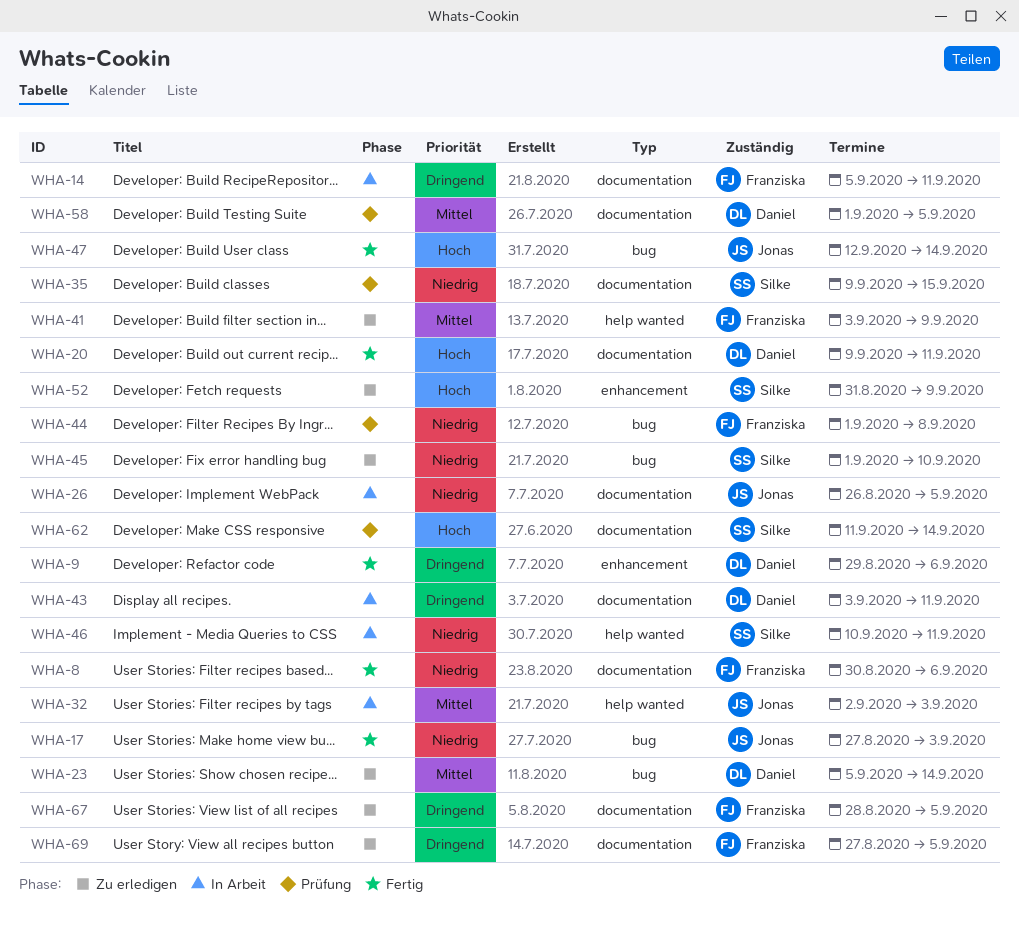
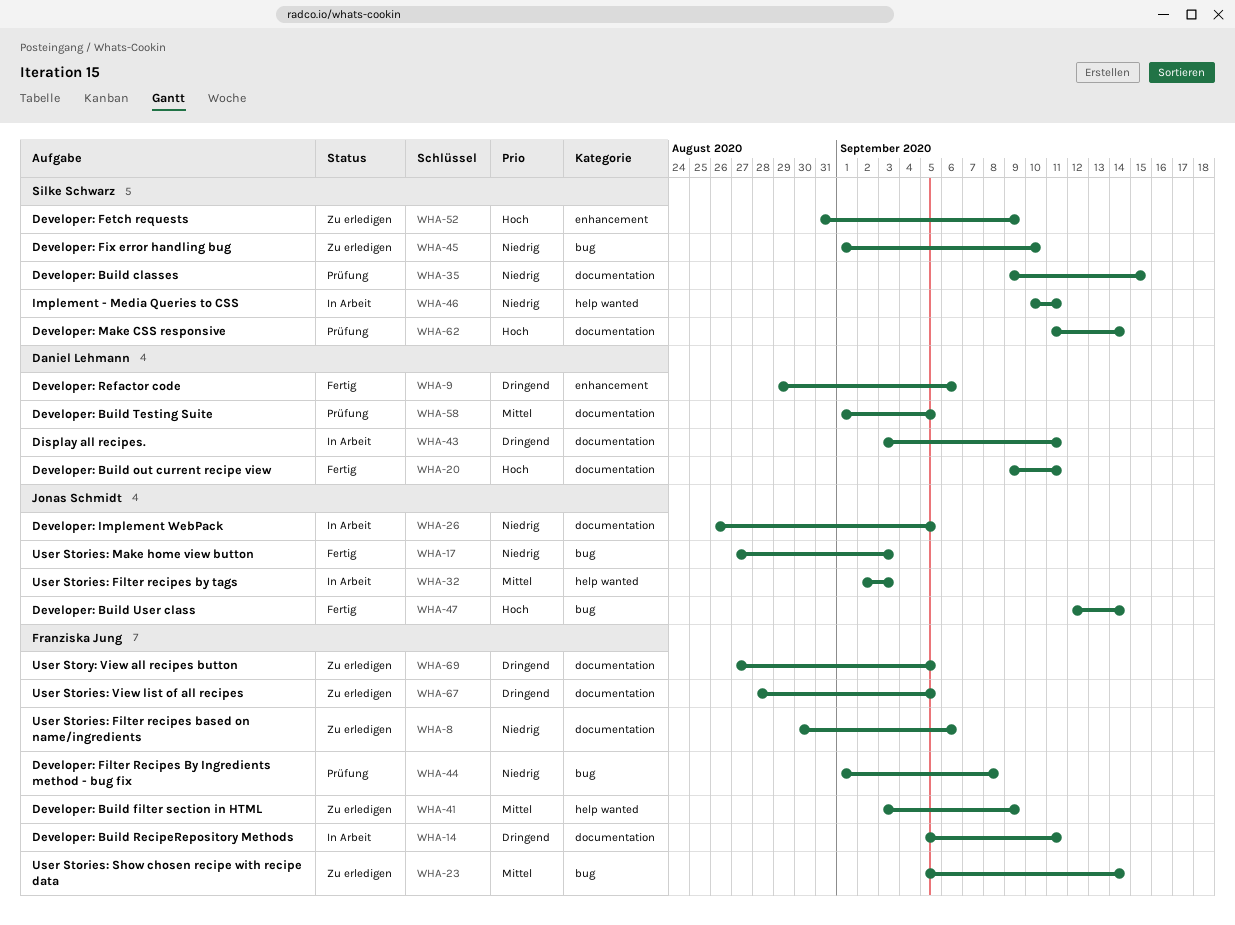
WHA-8, status: Fertig -> Zu erledigen
WHA-23, owner: Daniel Lehmann -> Franziska Jung

